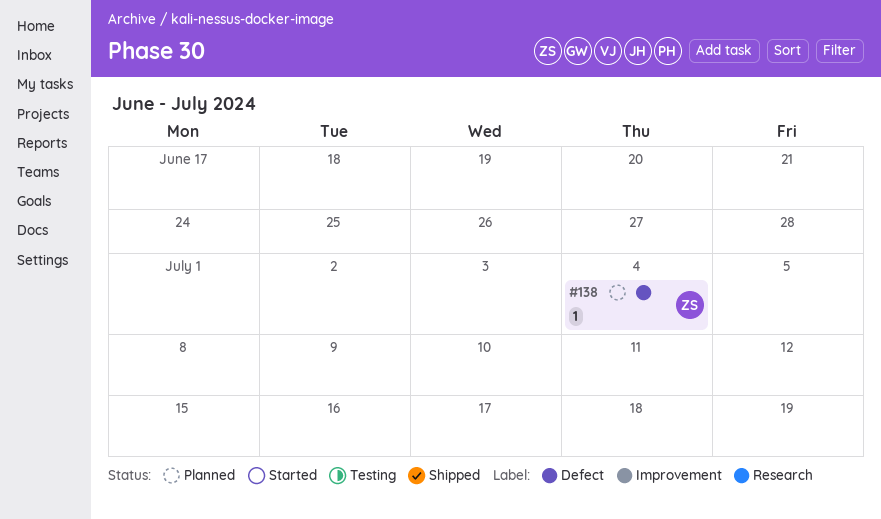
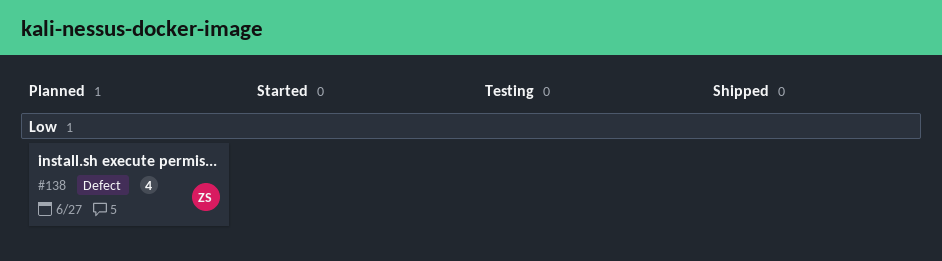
#138, estimate: 1 -> 4
#138, due: Jul 4 -> Jun 27

